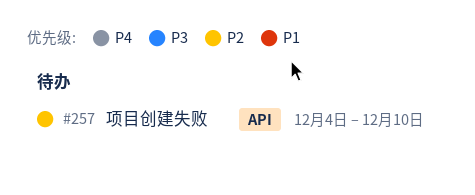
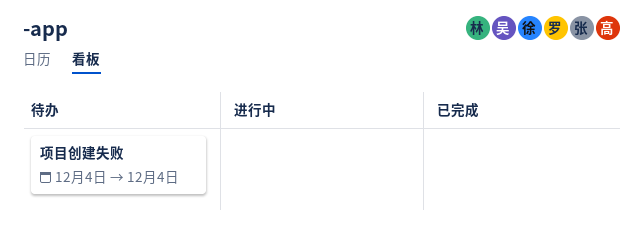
项目创建失败, due: Dec 10 -> Dec 4

